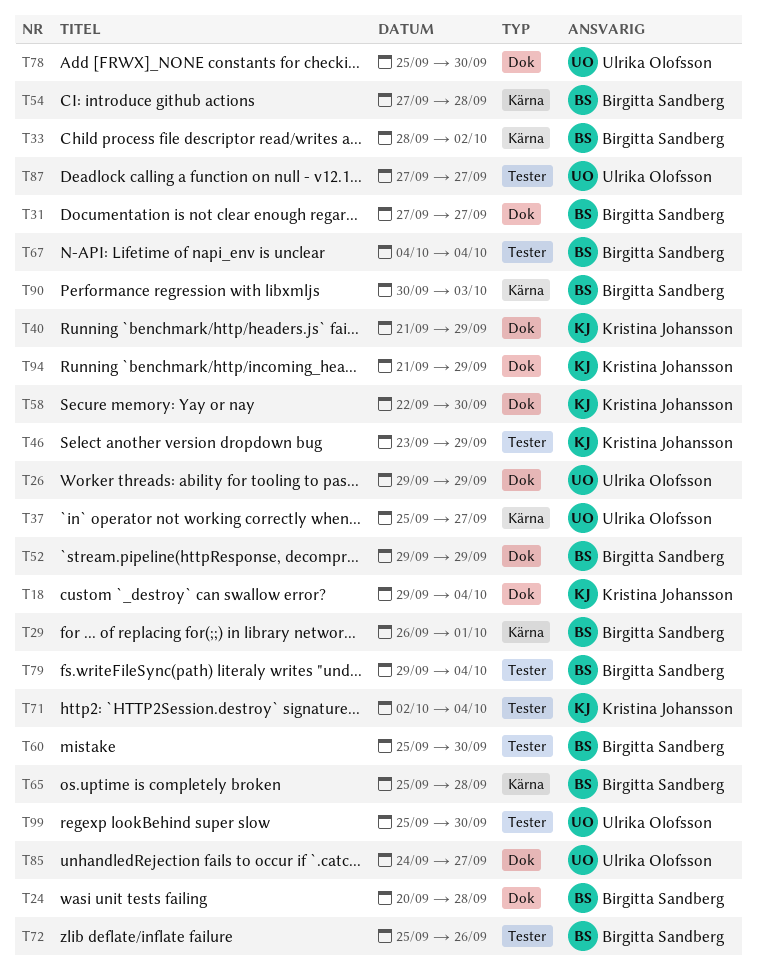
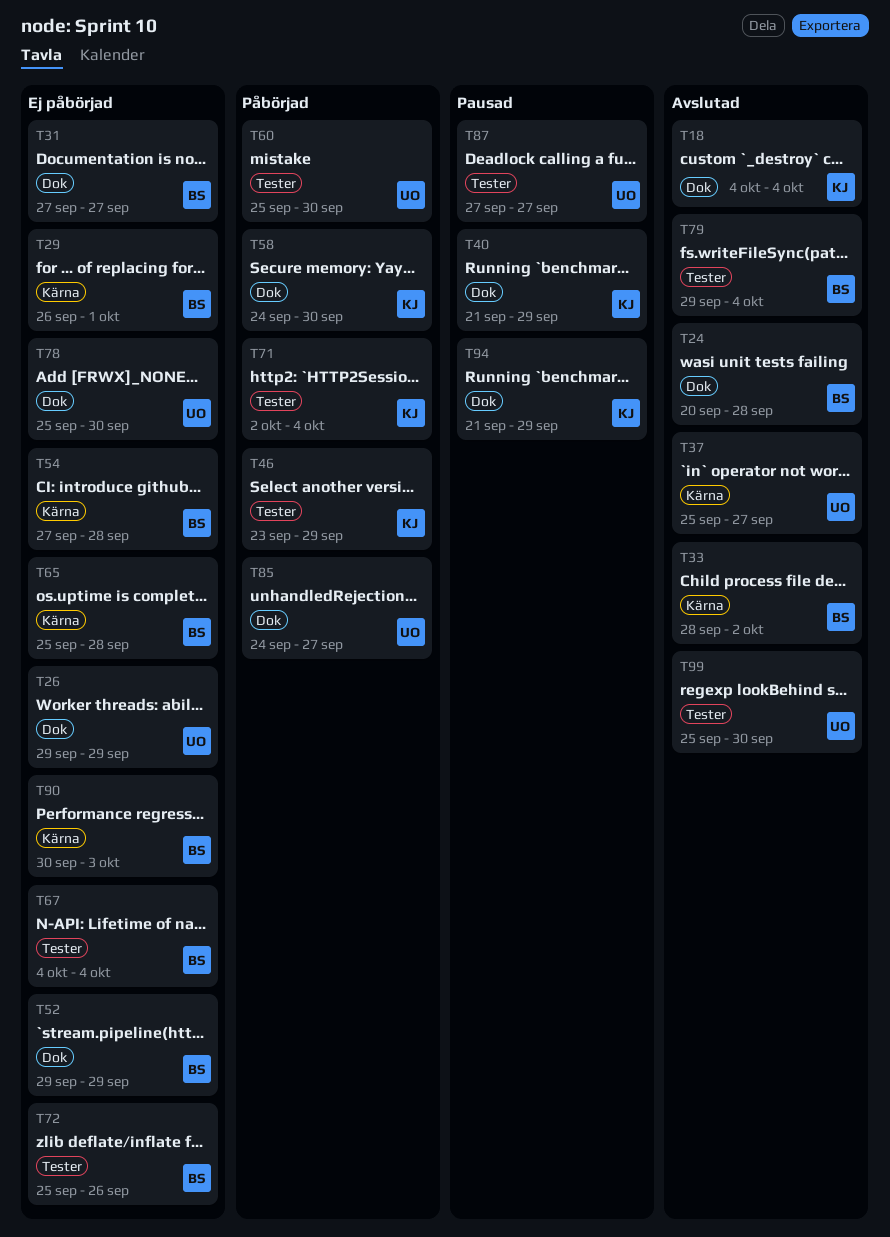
T18, start: Sep 29 -> Oct 4
T58, start: Sep 22 -> Sep 24
T60, owner: Birgitta Sandberg -> Ulrika Olofsson

